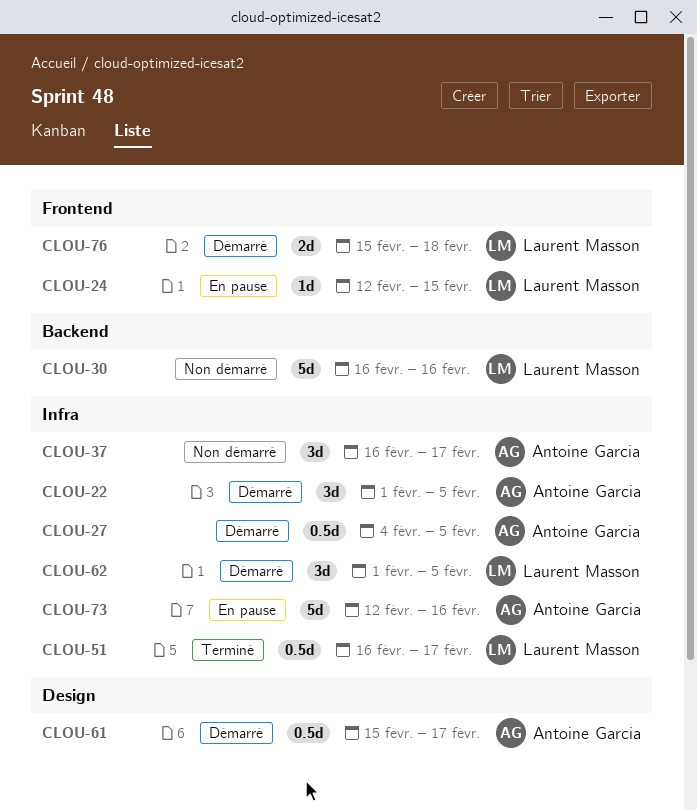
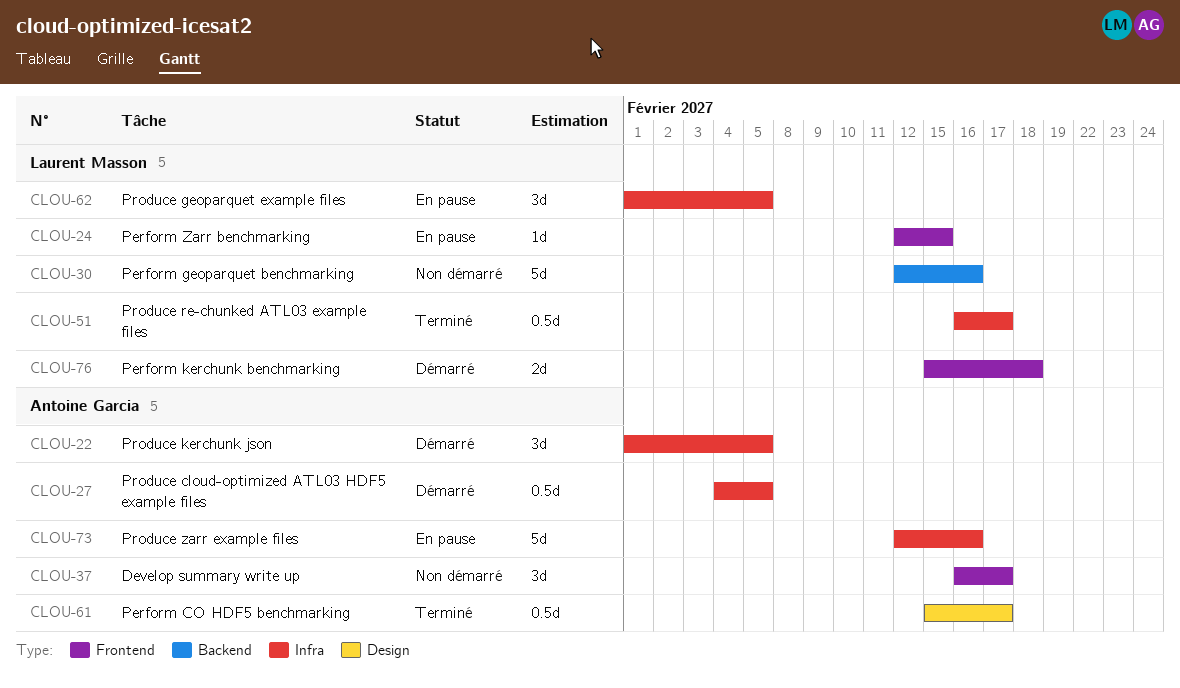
CLOU-30, start: Feb 16 -> Feb 12
CLOU-37, label: Infra -> Frontend
CLOU-61, status: Démarré -> Terminé
CLOU-62, status: Démarré -> En pause

